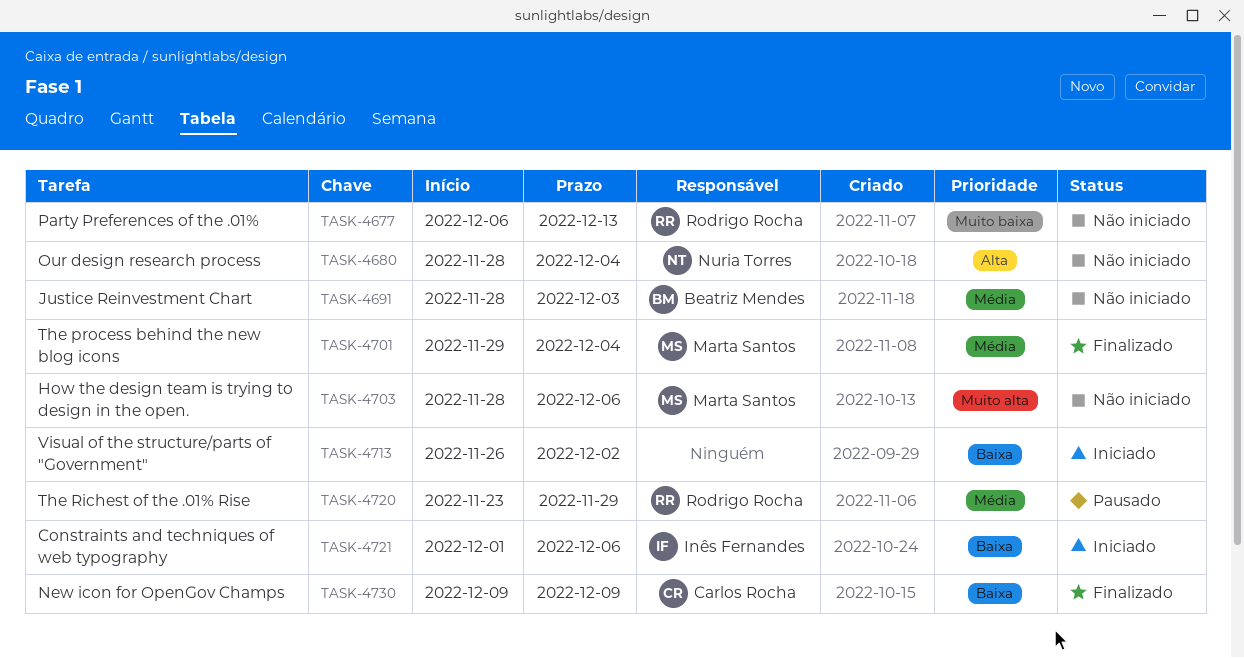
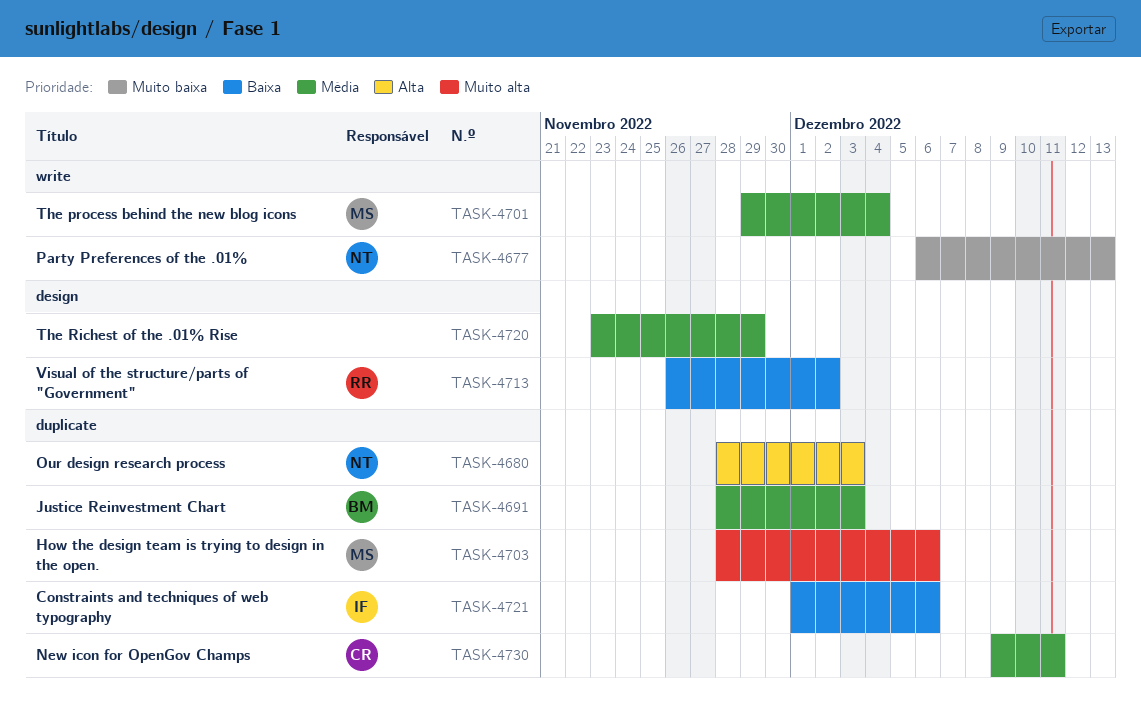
TASK-4677, owner: Rodrigo Rocha -> Nuria Torres
TASK-4680, due: Dec 4 -> Dec 3
TASK-4713, owner: none -> Rodrigo Rocha
TASK-4720, owner: Rodrigo Rocha -> none
TASK-4730, priority: Baixa -> Média
TASK-4730, due: Dec 9 -> Dec 11

